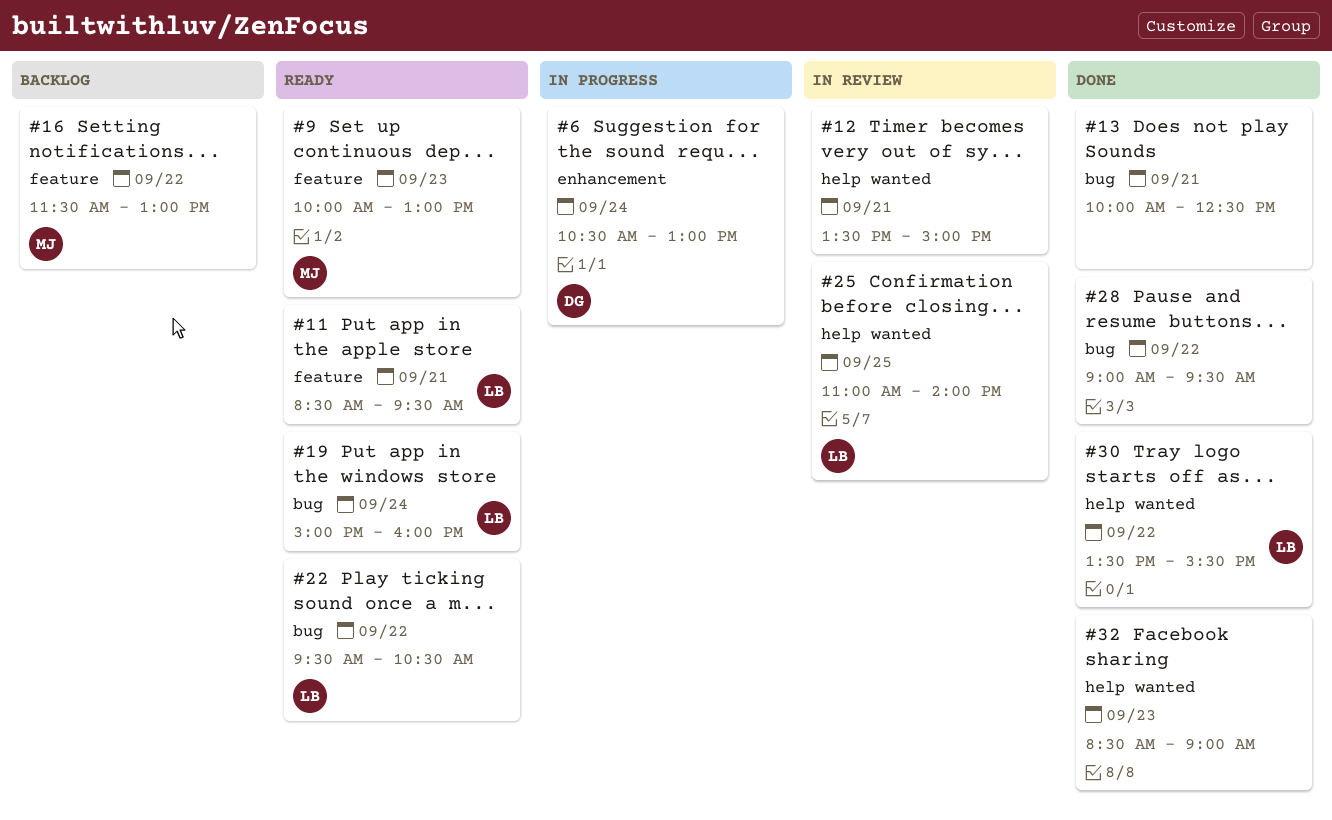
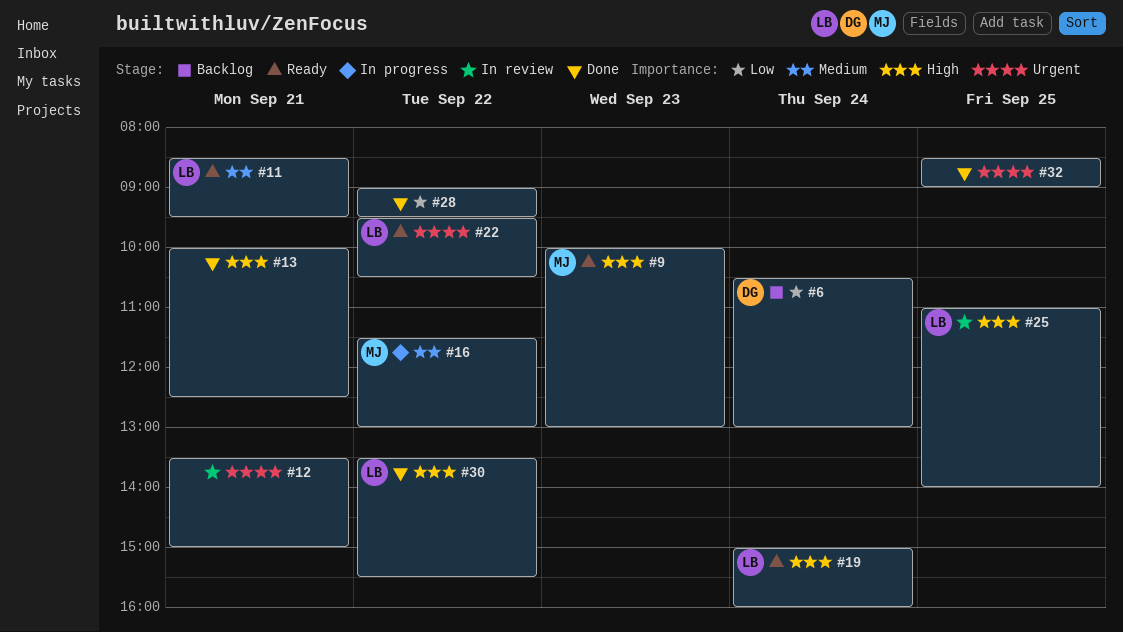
#6, status: In progress -> Backlog
#16, status: Backlog -> In progress
#32, day: Sep 23 -> Sep 25

